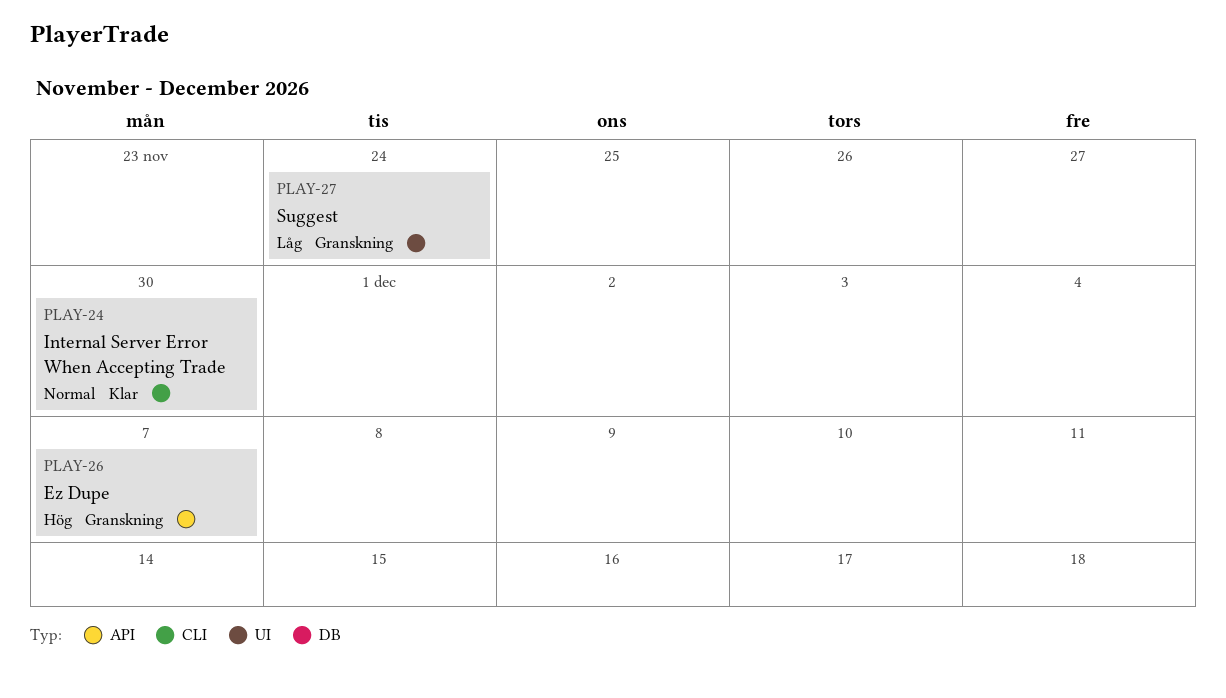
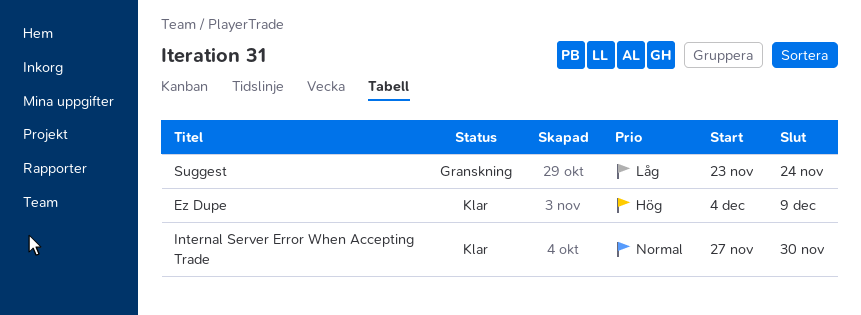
Ez Dupe, status: Granskning -> Klar
Ez Dupe, due: Dec 7 -> Dec 9

